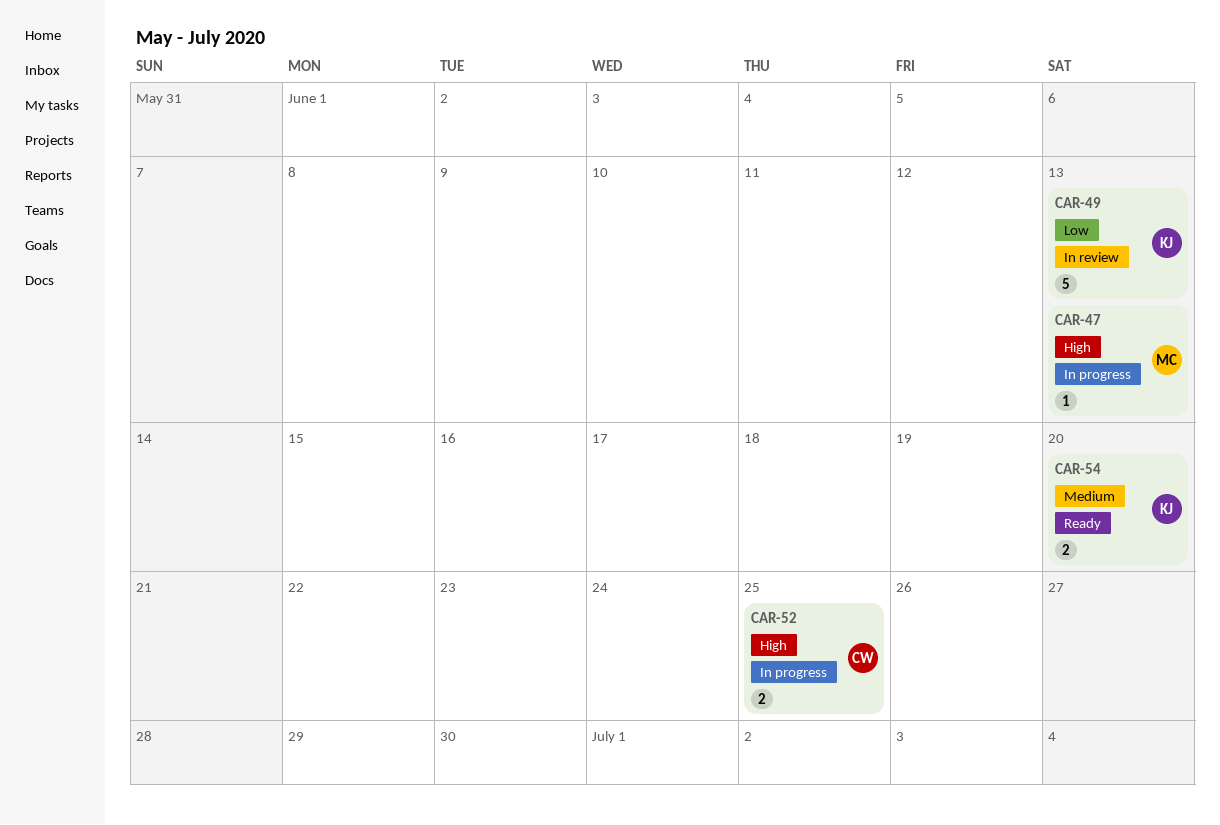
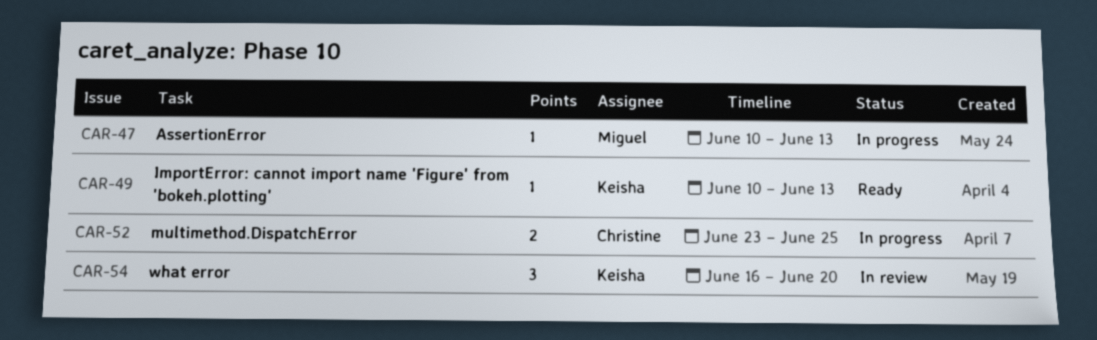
CAR-49, status: In review -> Ready
CAR-49, estimate: 5 -> 1
CAR-54, status: Ready -> In review
CAR-54, estimate: 2 -> 3

